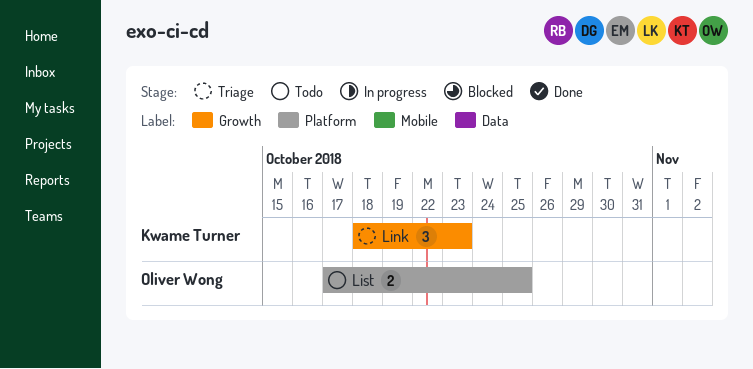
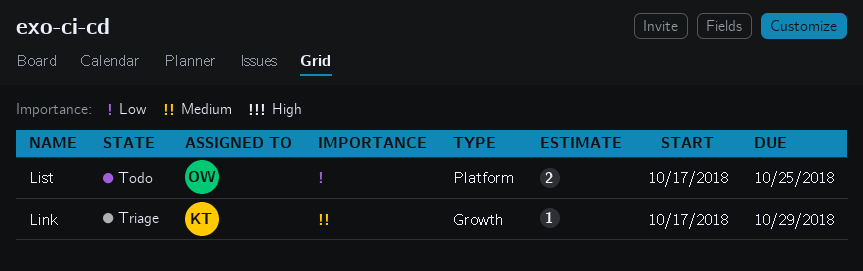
Link, estimate: 3 -> 1
Link, start: Oct 18 -> Oct 17
Link, due: Oct 23 -> Oct 29

